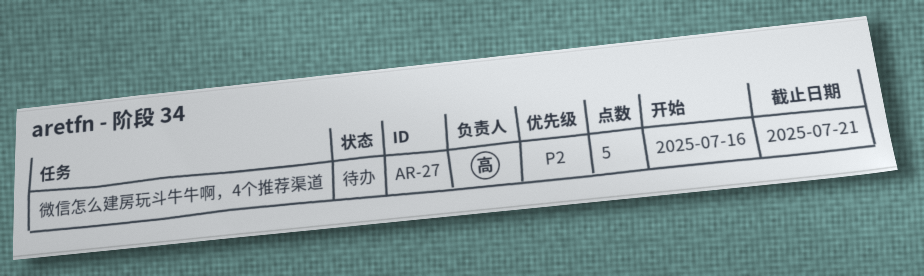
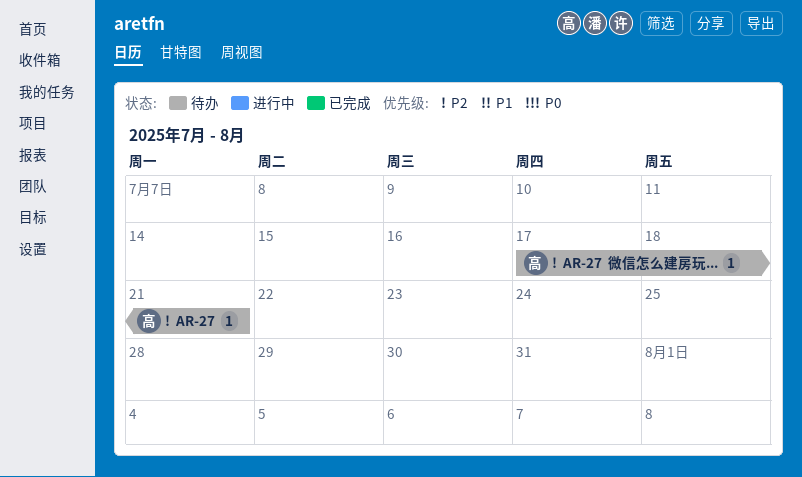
AR-27, estimate: 5 -> 1
AR-27, start: Jul 16 -> Jul 17

